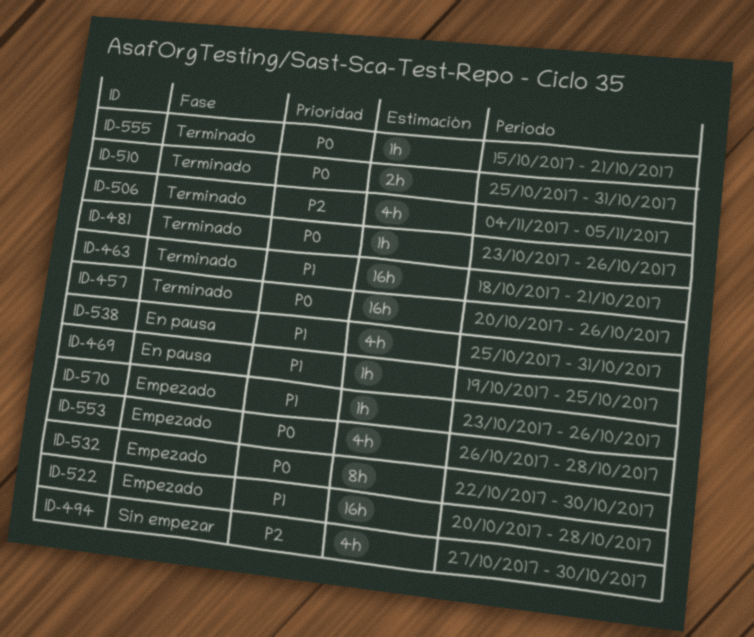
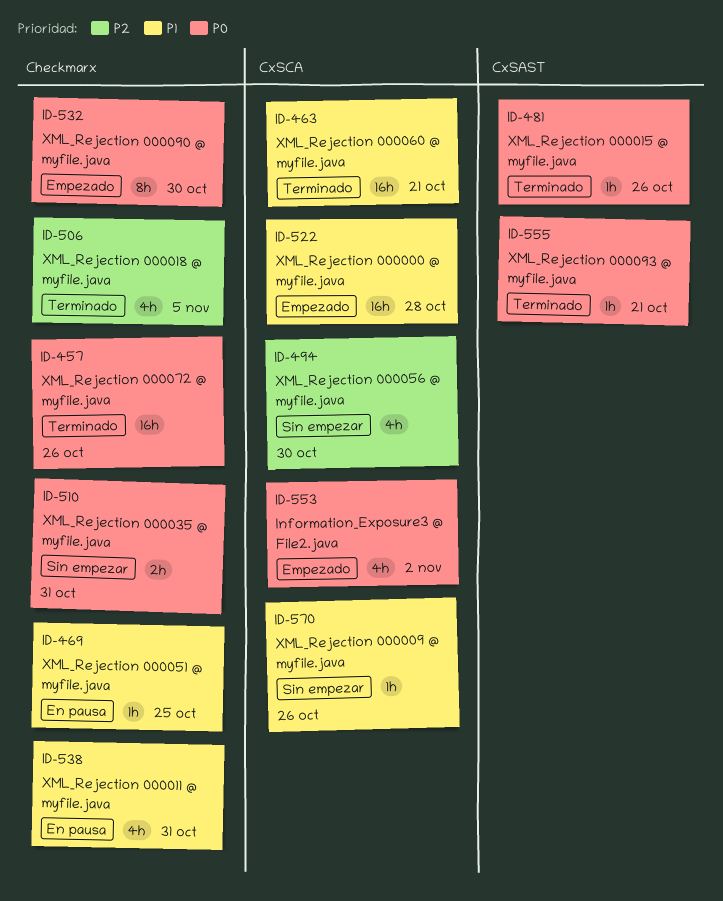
ID-510, status: Terminado -> Sin empezar
ID-553, due: Oct 28 -> Nov 2
ID-570, status: Empezado -> Sin empezar

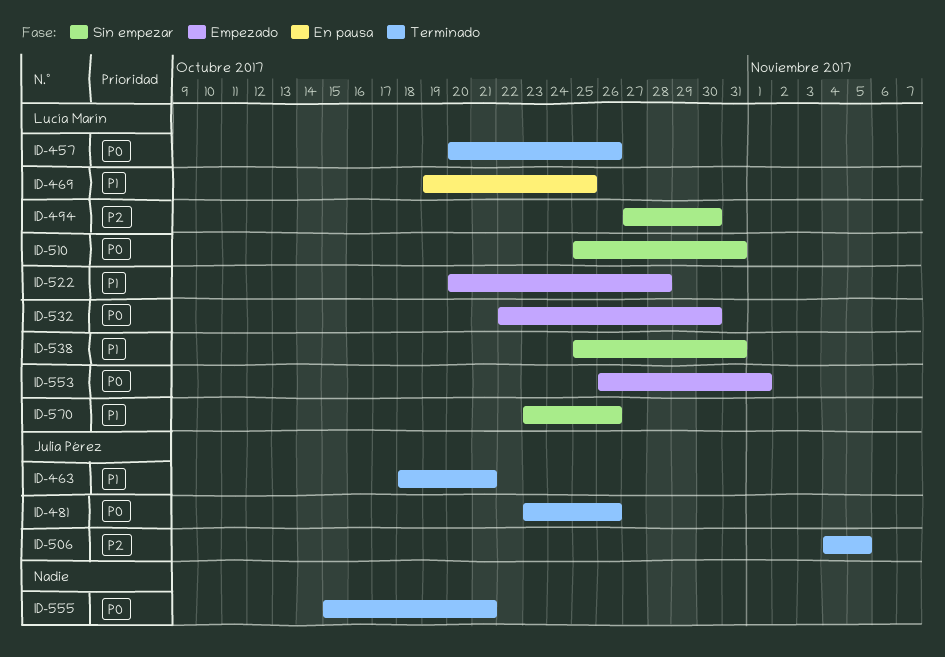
ID-538, status: En pausa -> Sin empezar
ID-553, due: Nov 2 -> Nov 1

